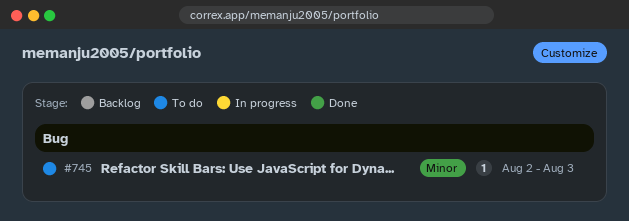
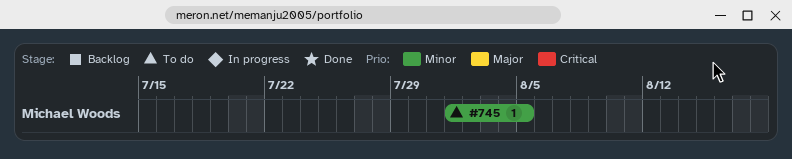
#745, start: Aug 2 -> Aug 1
#745, due: Aug 3 -> Aug 5

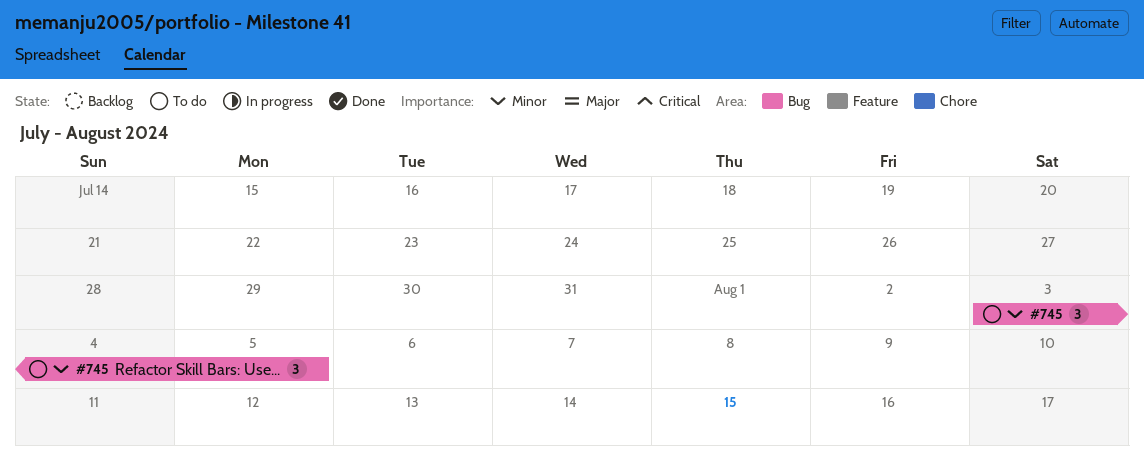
#745, estimate: 1 -> 3
#745, start: Aug 1 -> Aug 3

